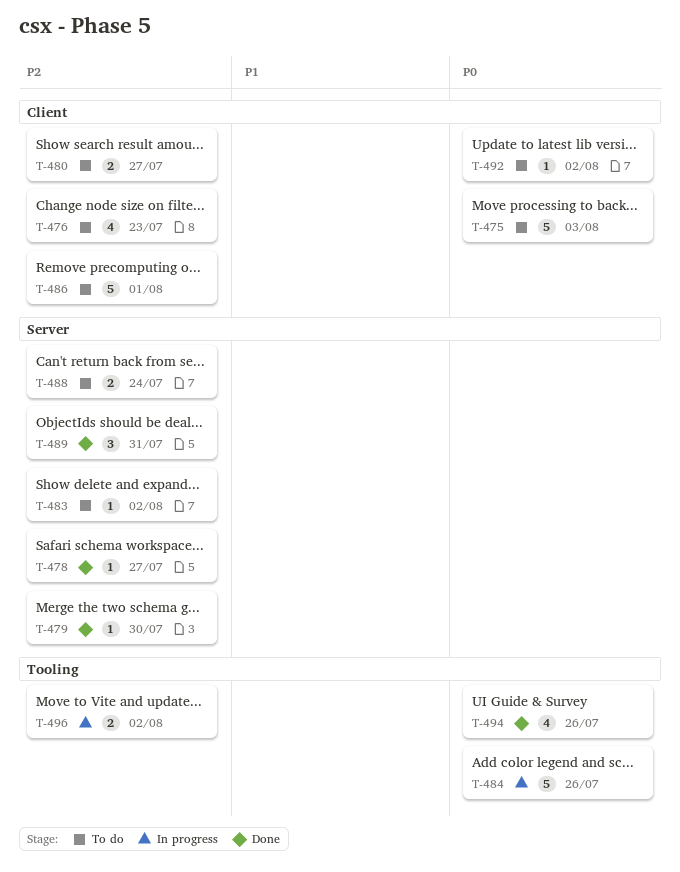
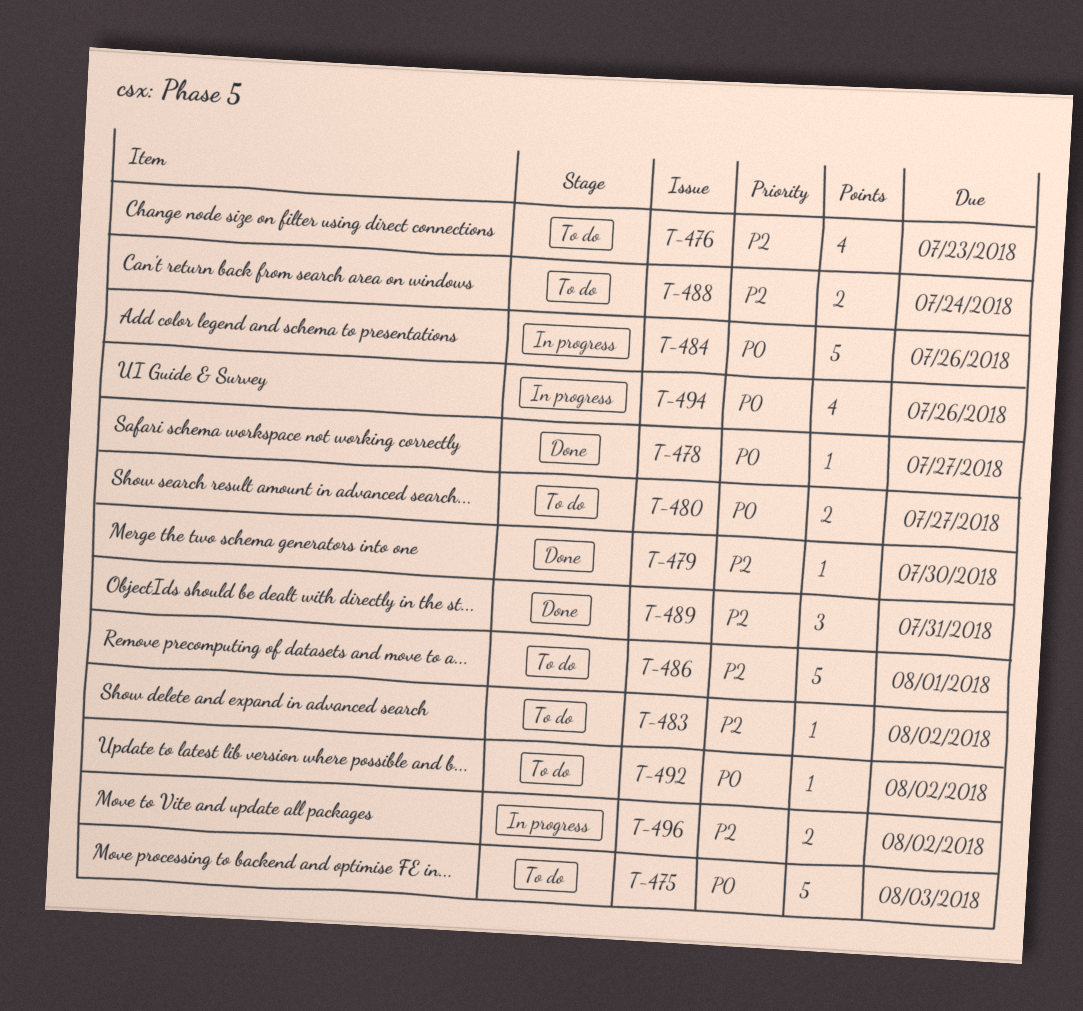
T-478, priority: P2 -> P0
T-480, priority: P2 -> P0
T-494, status: Done -> In progress

